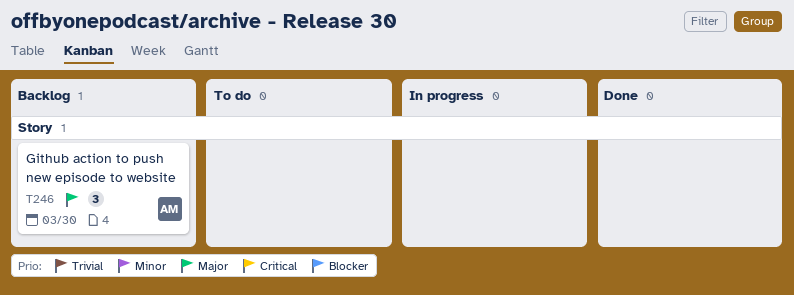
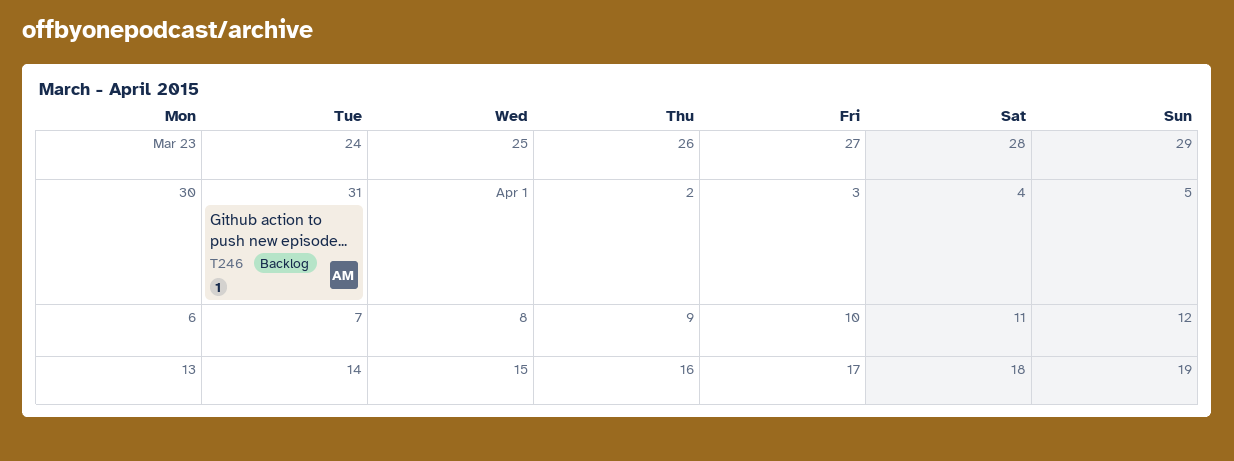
T246, estimate: 3 -> 1
T246, due: Mar 30 -> Mar 31

